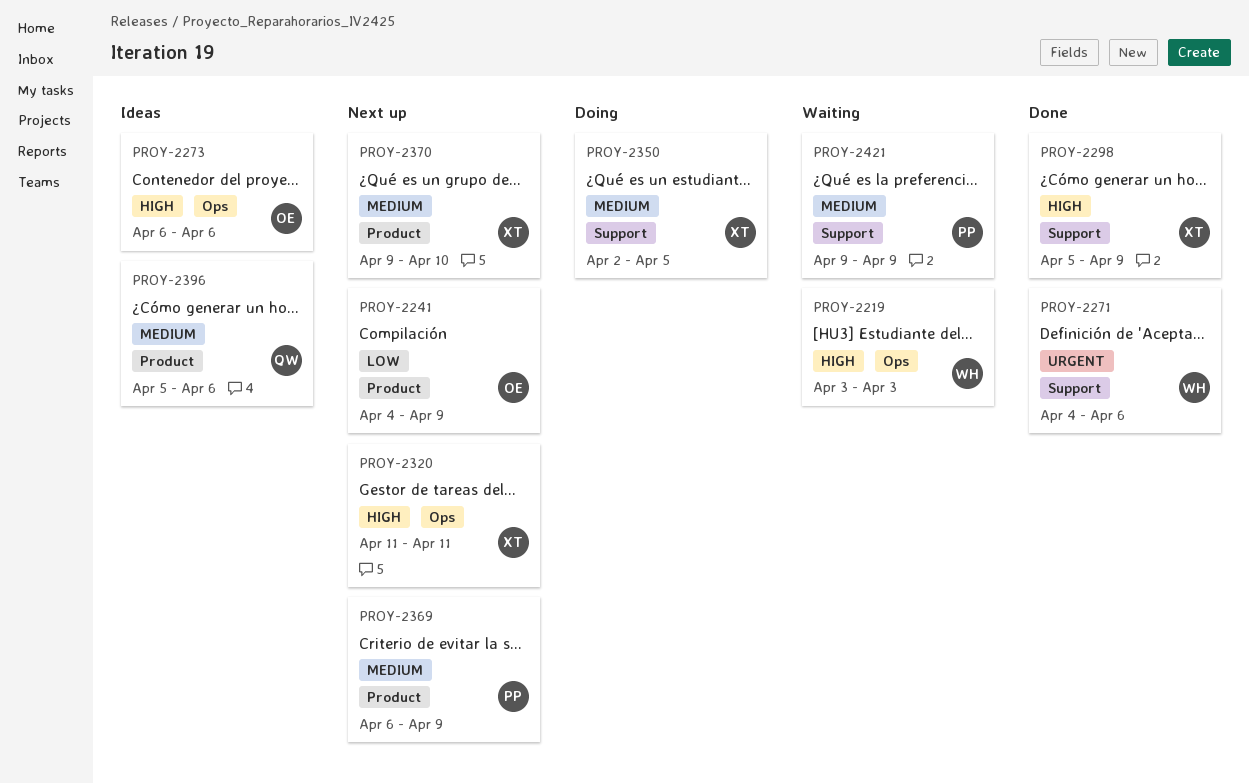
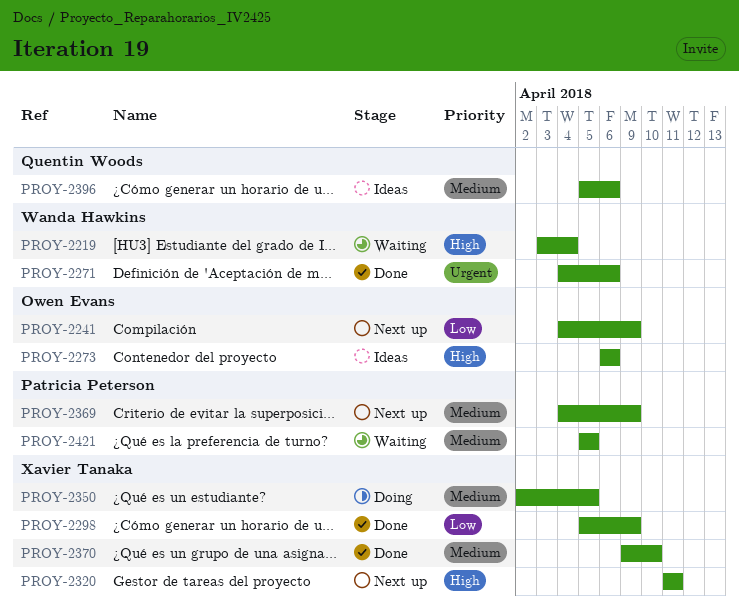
PROY-2219, due: Apr 3 -> Apr 4
PROY-2298, priority: High -> Low
PROY-2369, start: Apr 6 -> Apr 4
PROY-2370, status: Next up -> Done
PROY-2421, start: Apr 9 -> Apr 5
PROY-2421, due: Apr 9 -> Apr 5

